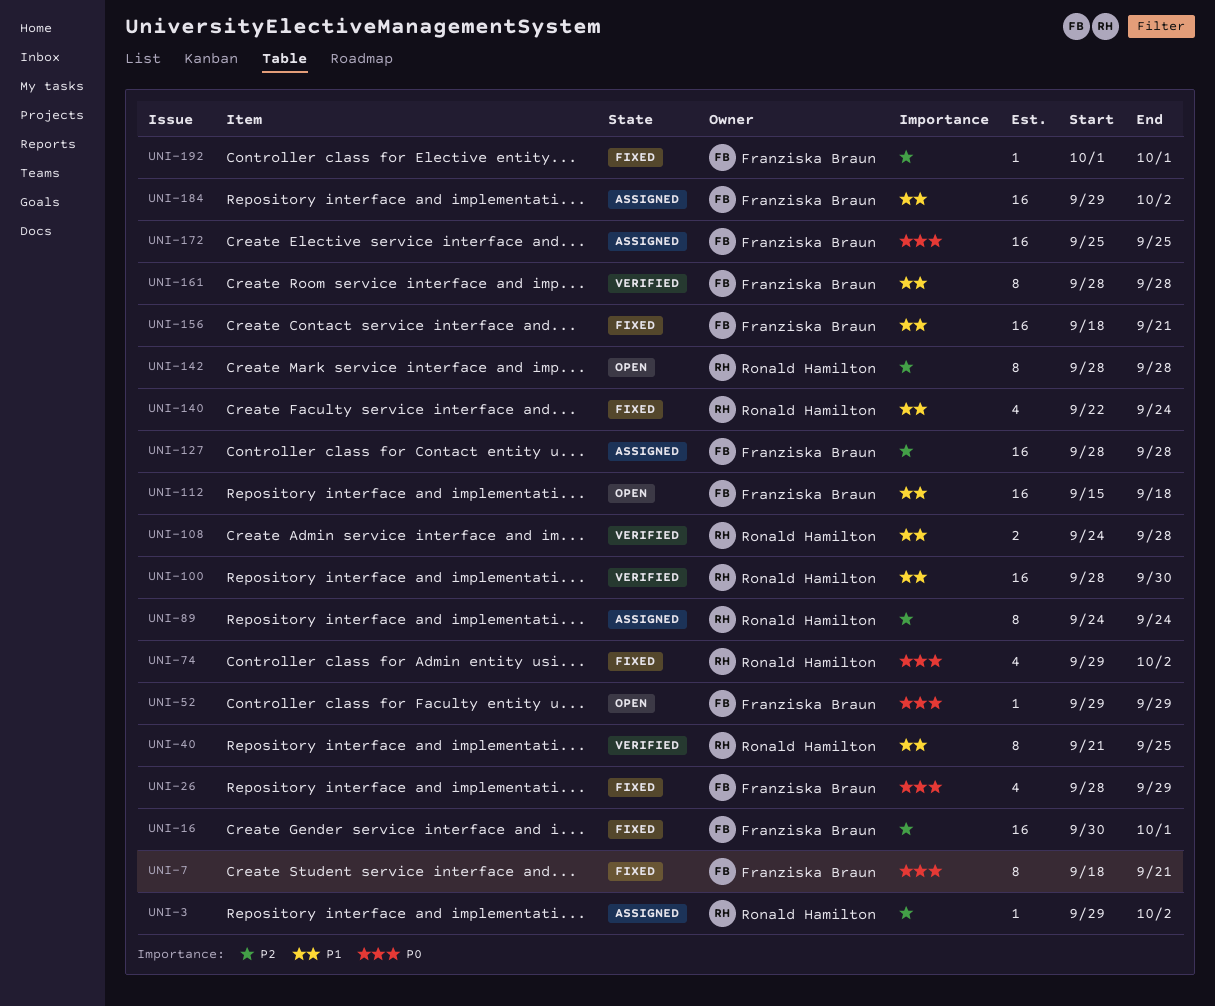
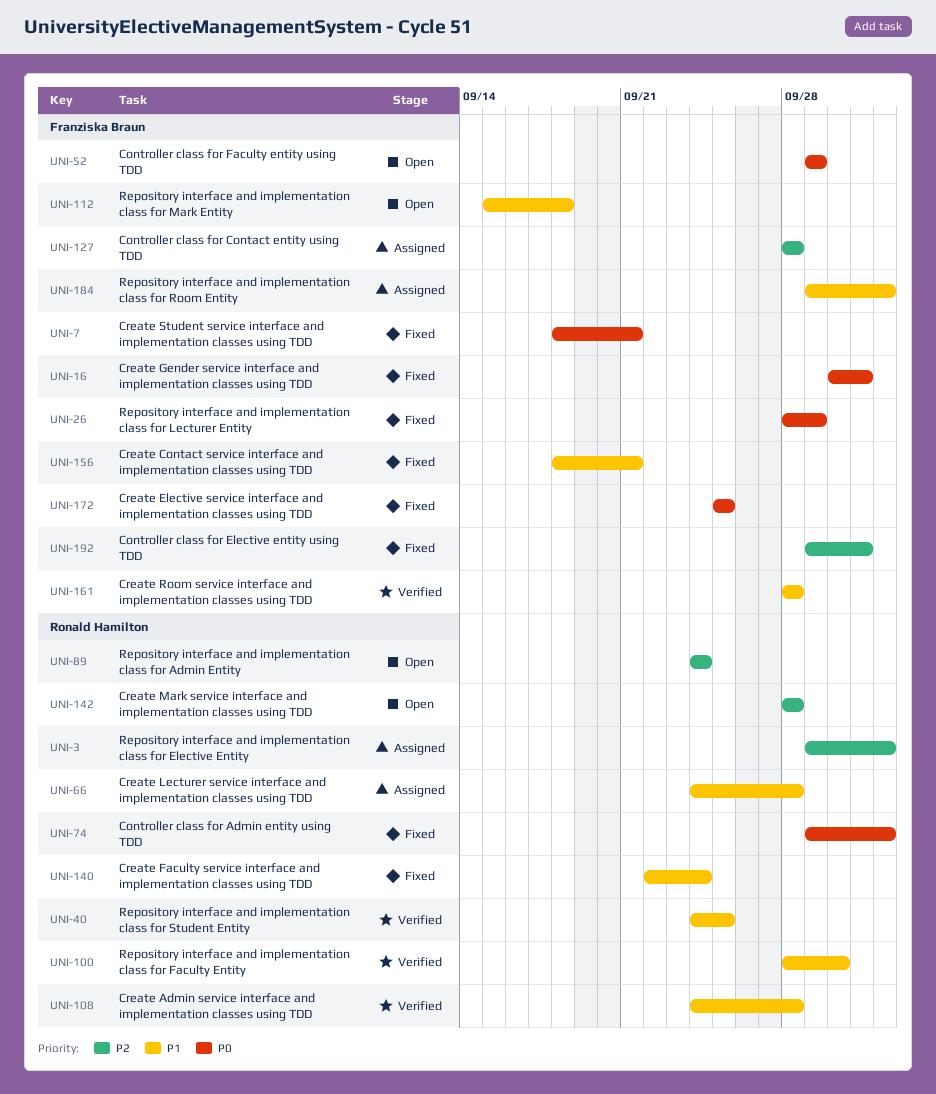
UNI-16, priority: P2 -> P0
UNI-40, start: Sep 21 -> Sep 24
UNI-66: none -> present
UNI-89, status: Assigned -> Open
UNI-172, status: Assigned -> Fixed
UNI-192, start: Oct 1 -> Sep 29

